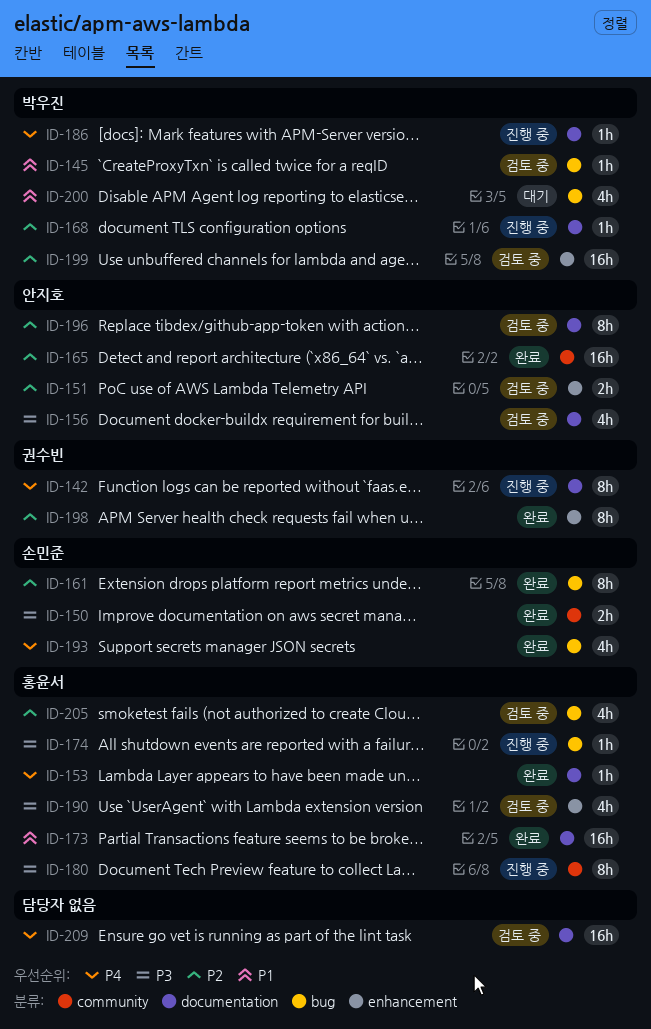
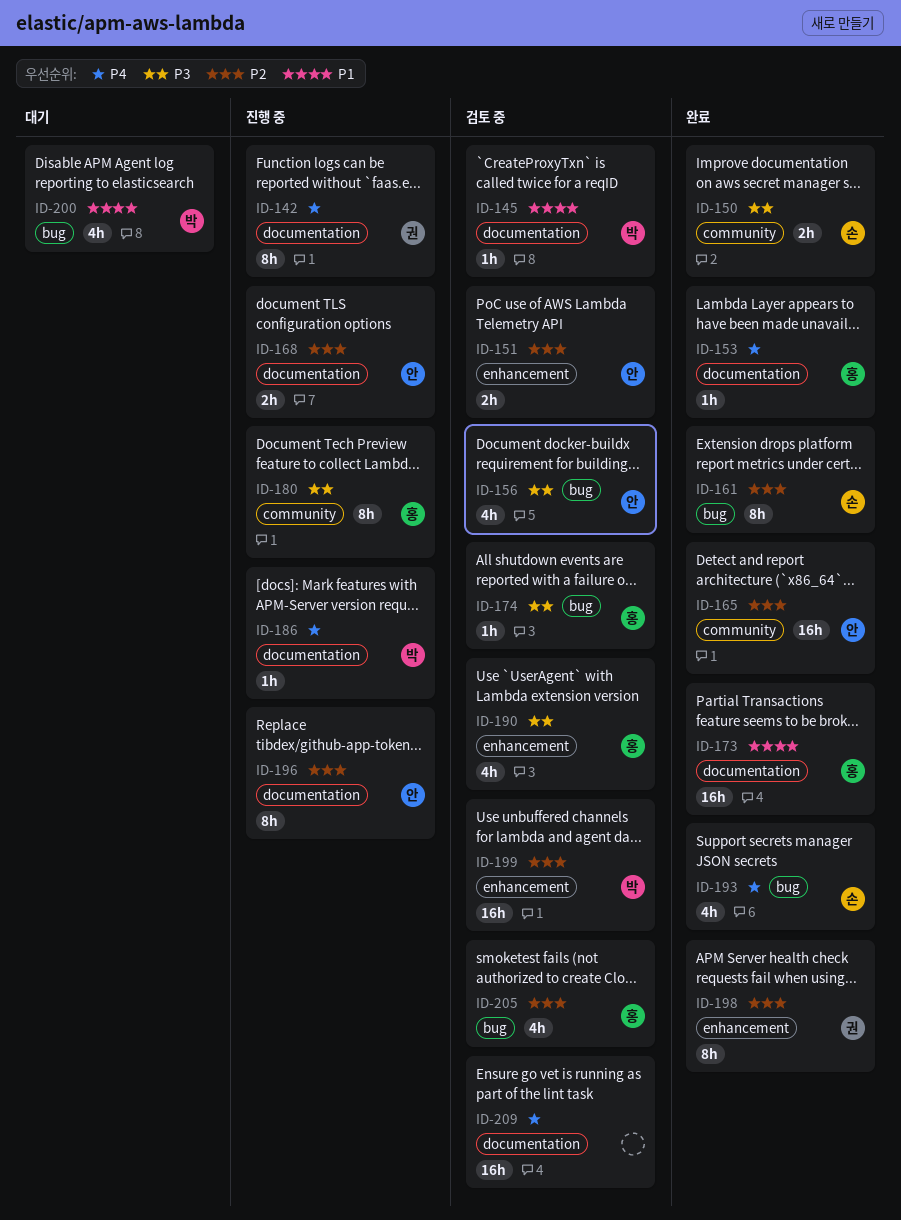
ID-145, label: bug -> documentation
ID-156, label: documentation -> bug
ID-168, owner: 박우진 -> 안지호
ID-168, estimate: 1h -> 2h
ID-174, status: 진행 중 -> 검토 중
ID-196, status: 검토 중 -> 진행 중

